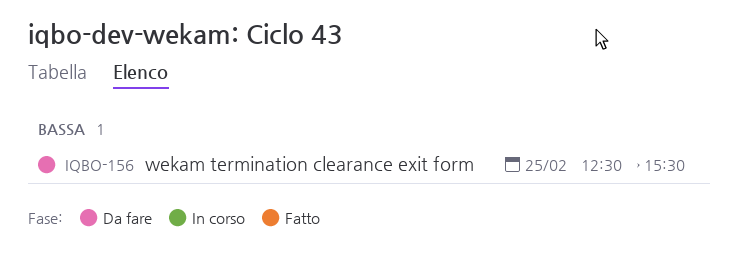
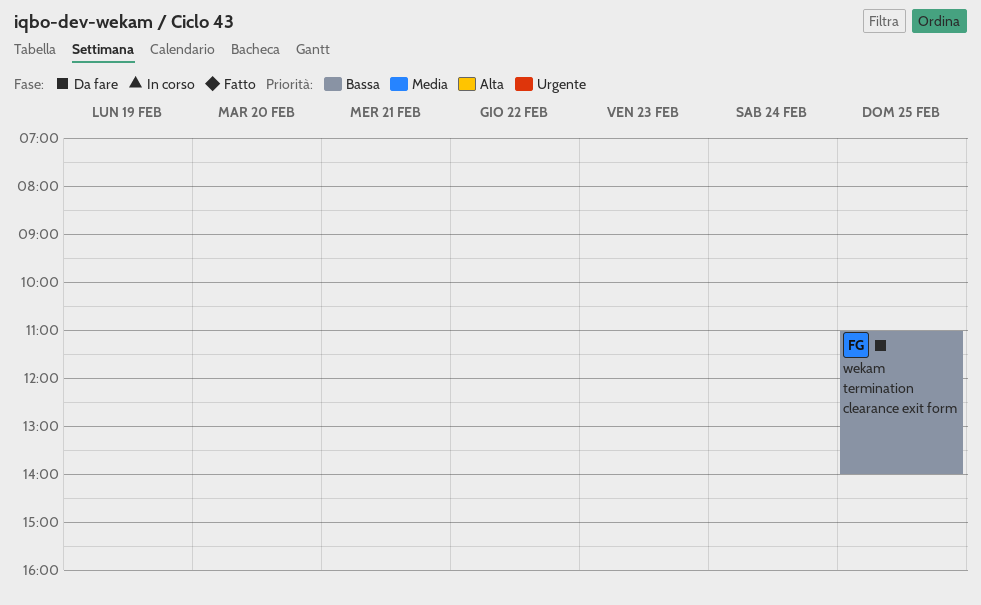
wekam termination clearance exit form, begins: 12:30 -> 11:00
wekam termination clearance exit form, ends: 15:30 -> 14:00

